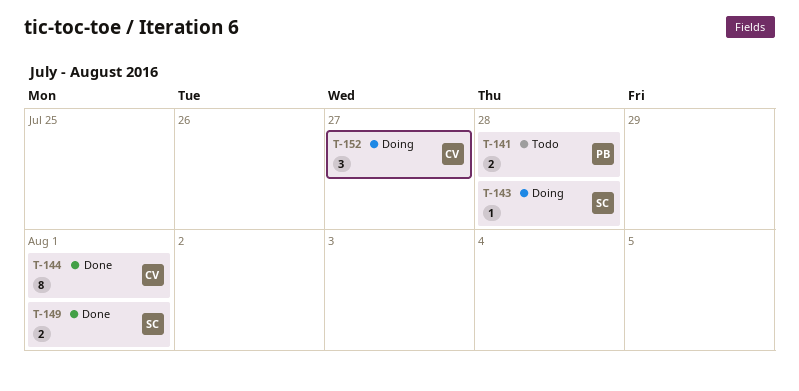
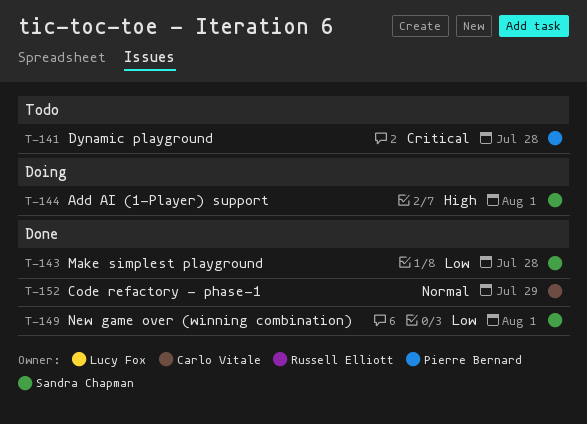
T-143, status: Doing -> Done
T-144, status: Done -> Doing
T-144, owner: Carlo Vitale -> Sandra Chapman
T-152, status: Doing -> Done
T-152, due: Jul 27 -> Jul 29

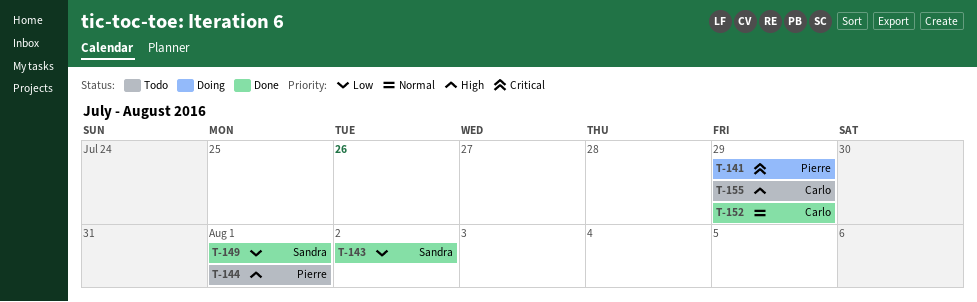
T-141, status: Todo -> Doing
T-141, due: Jul 28 -> Jul 29
T-143, due: Jul 28 -> Aug 2
T-144, status: Doing -> Todo
T-144, owner: Sandra Chapman -> Pierre Bernard
T-155: none -> present

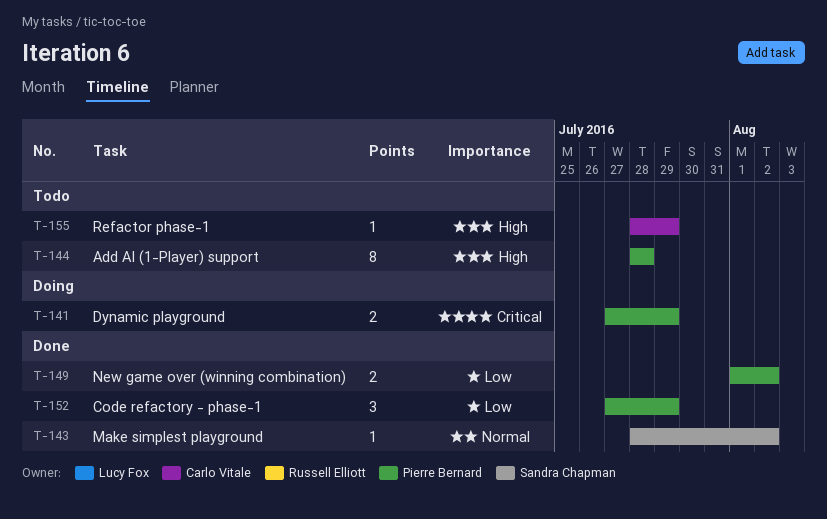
T-143, priority: Low -> Normal
T-144, due: Aug 1 -> Jul 28
T-149, owner: Sandra Chapman -> Pierre Bernard
T-149, due: Aug 1 -> Aug 2
T-152, owner: Carlo Vitale -> Pierre Bernard
T-152, priority: Normal -> Low

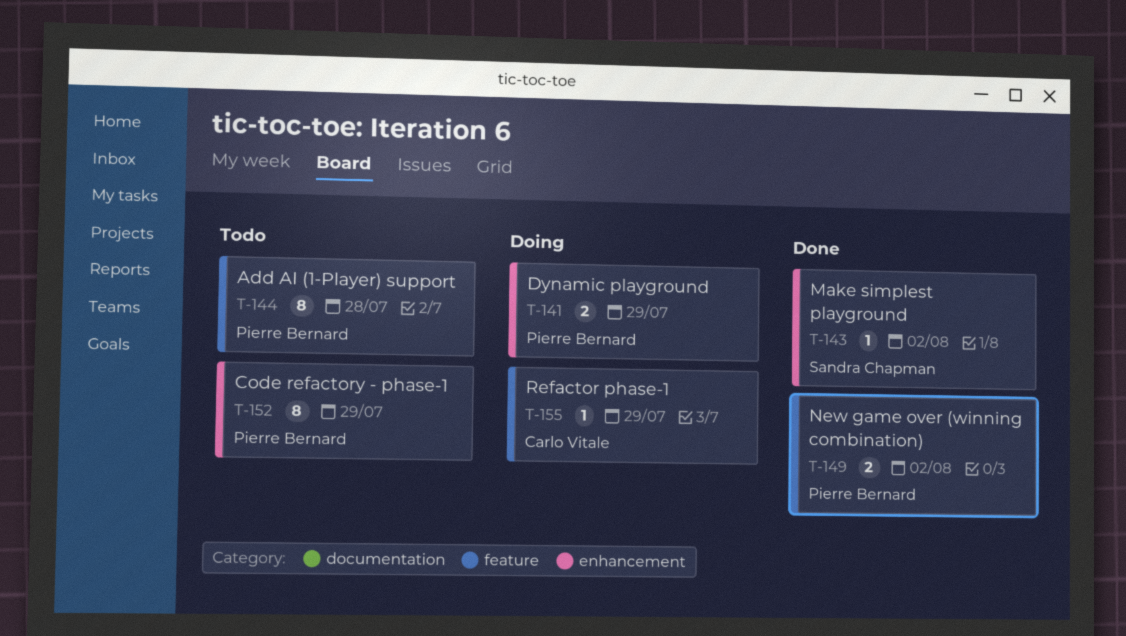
T-152, status: Done -> Todo
T-152, estimate: 3 -> 8
T-155, status: Todo -> Doing

